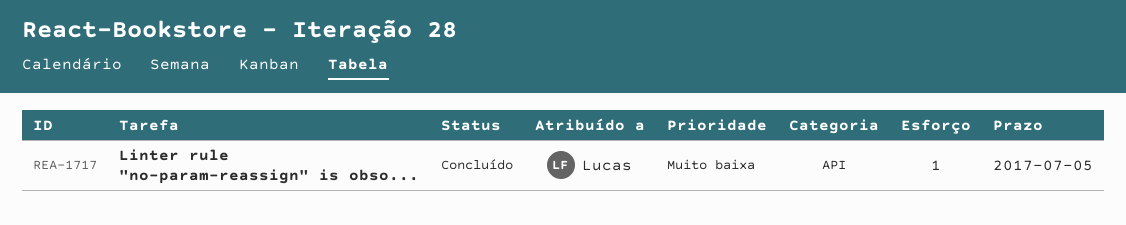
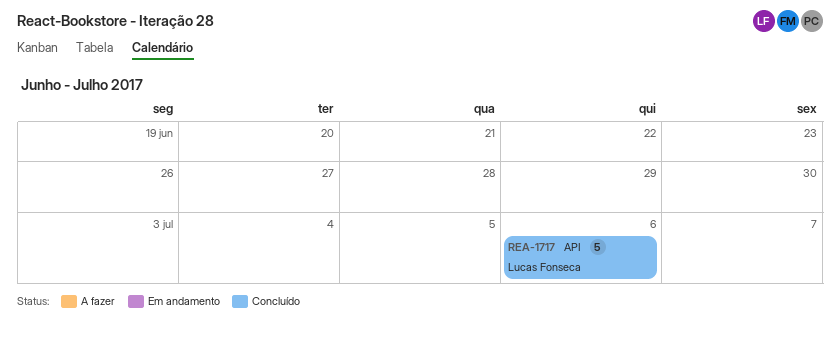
REA-1717, estimate: 1 -> 5
REA-1717, due: Jul 5 -> Jul 6

